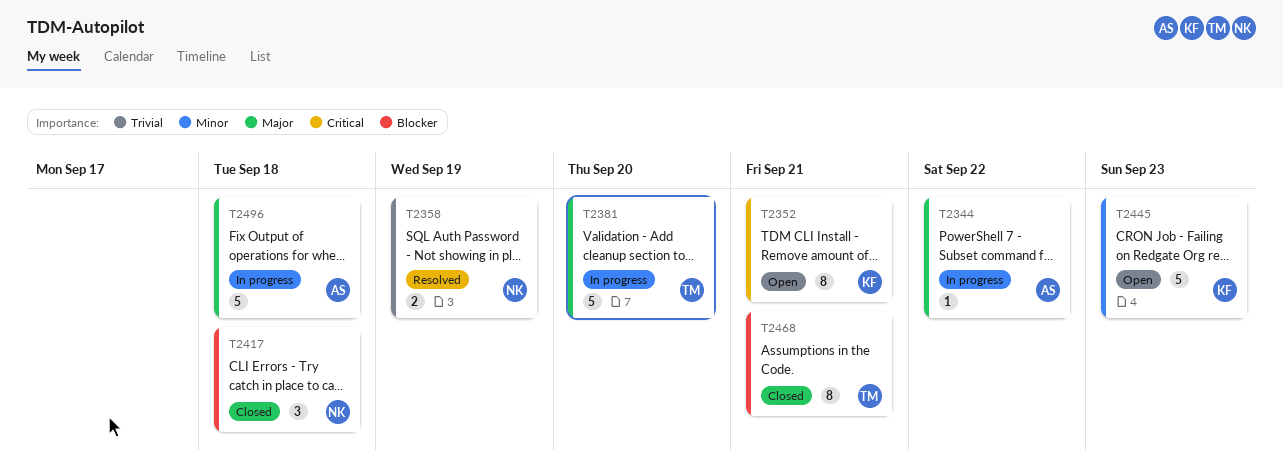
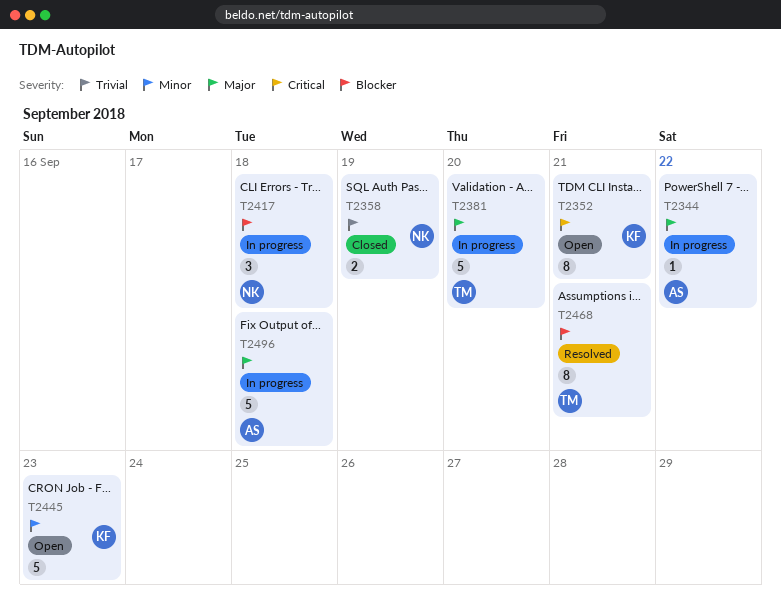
T2358, status: Resolved -> Closed
T2417, status: Closed -> In progress
T2468, status: Closed -> Resolved

